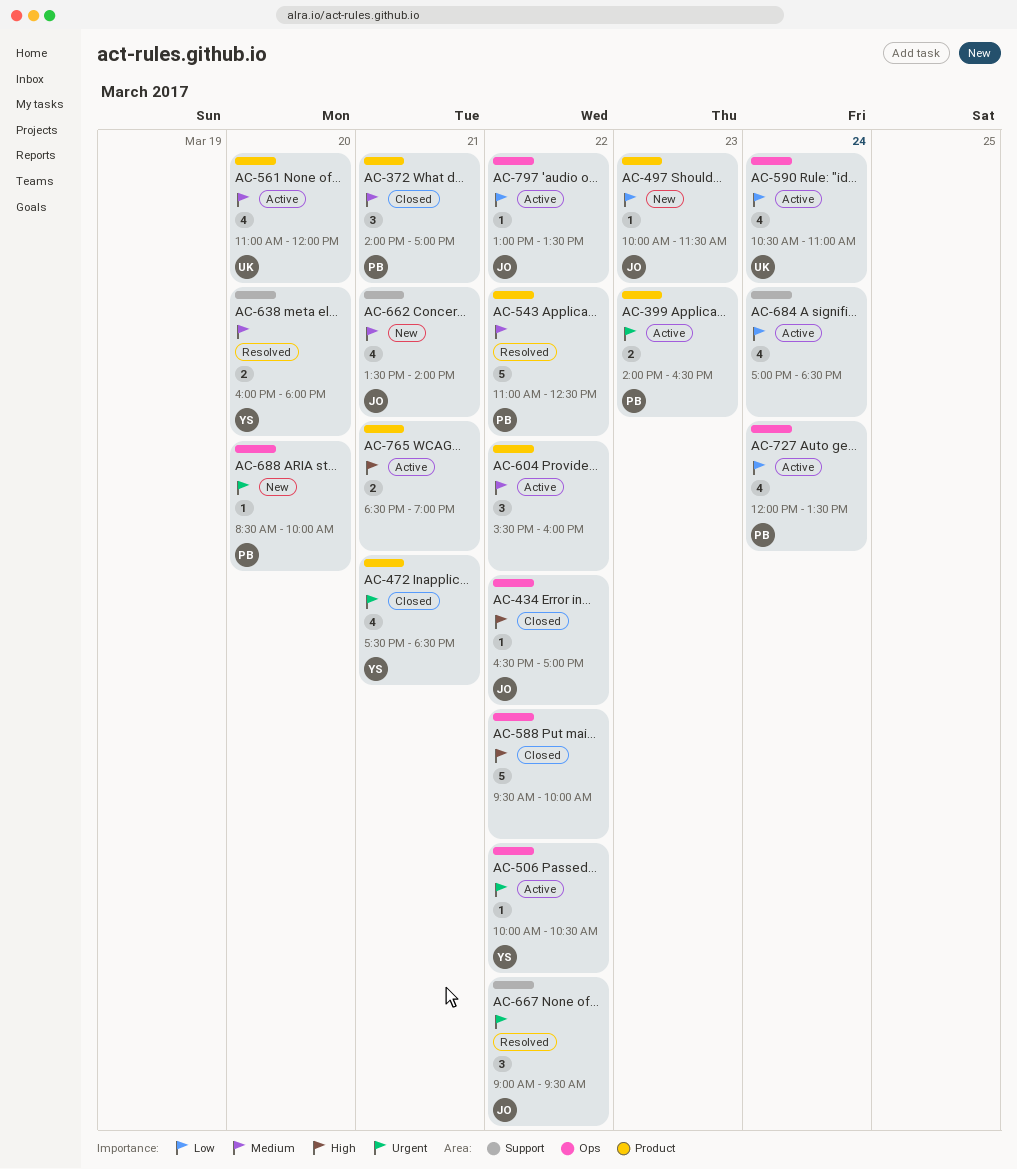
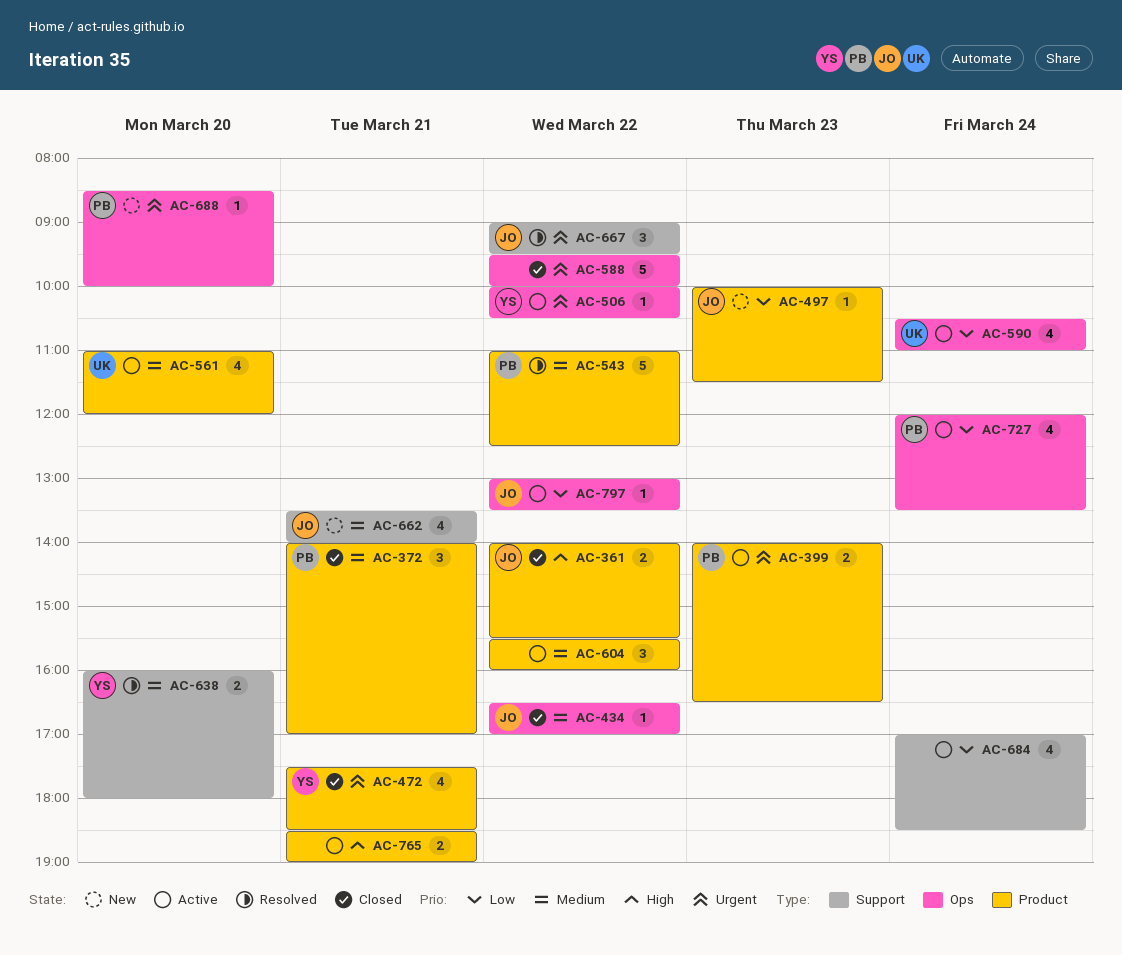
AC-361: none -> present
AC-434, priority: High -> Medium
AC-588, priority: High -> Urgent

